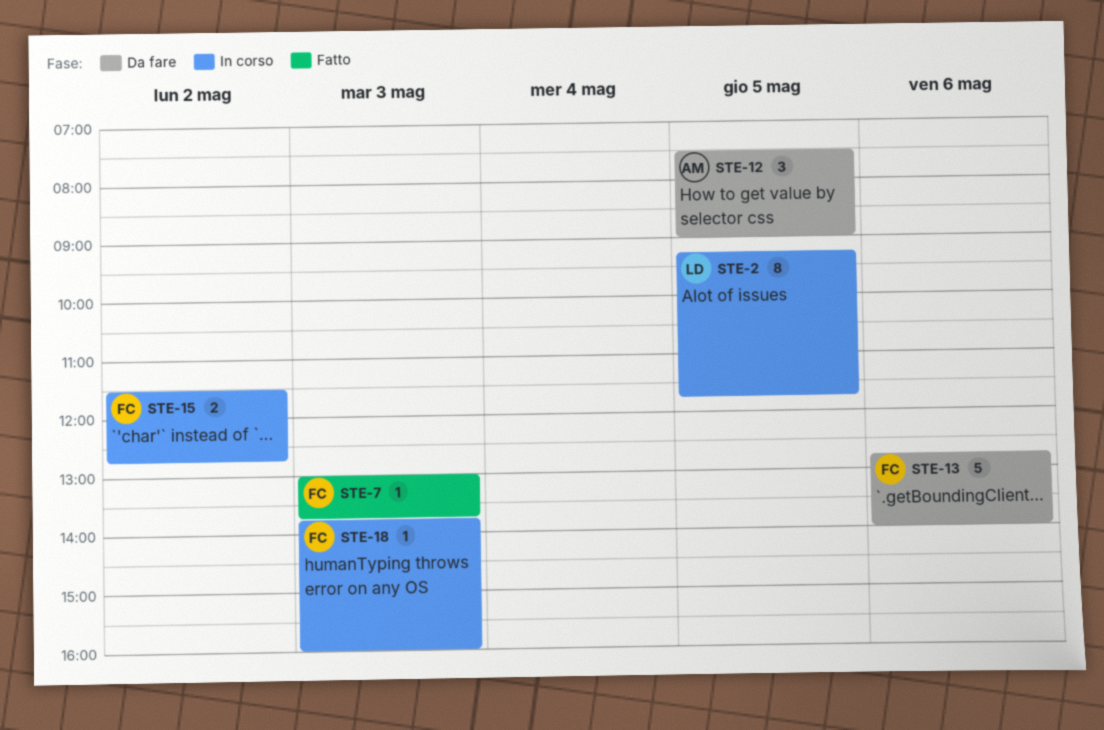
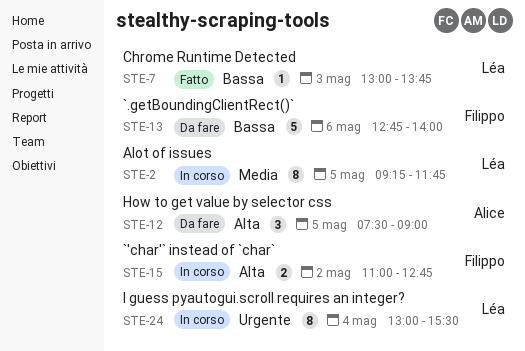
STE-7, owner: Filippo -> Léa
STE-15, begins: 11:30 -> 11:00
STE-18: present -> none
STE-24: none -> present

